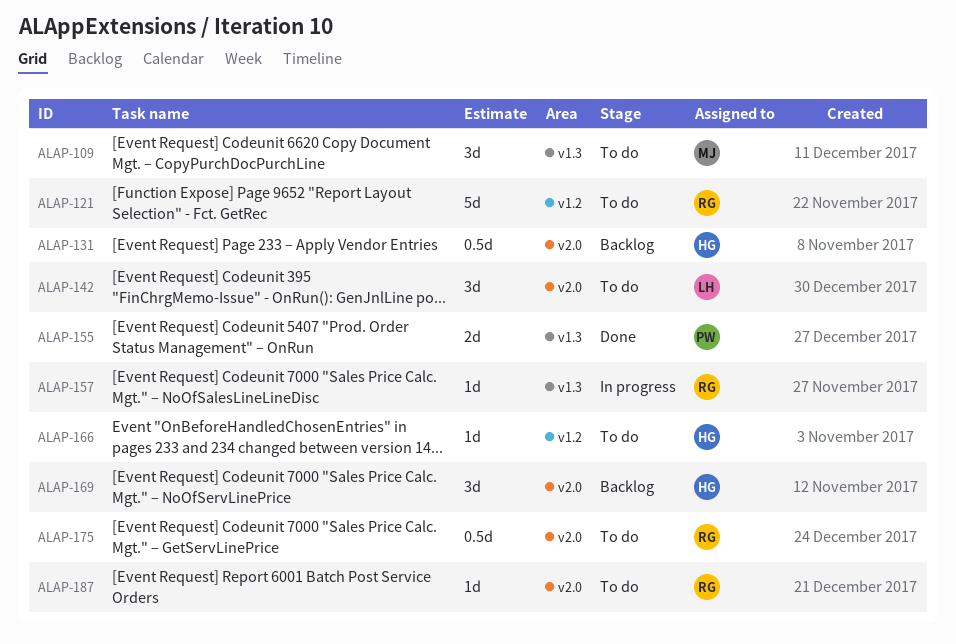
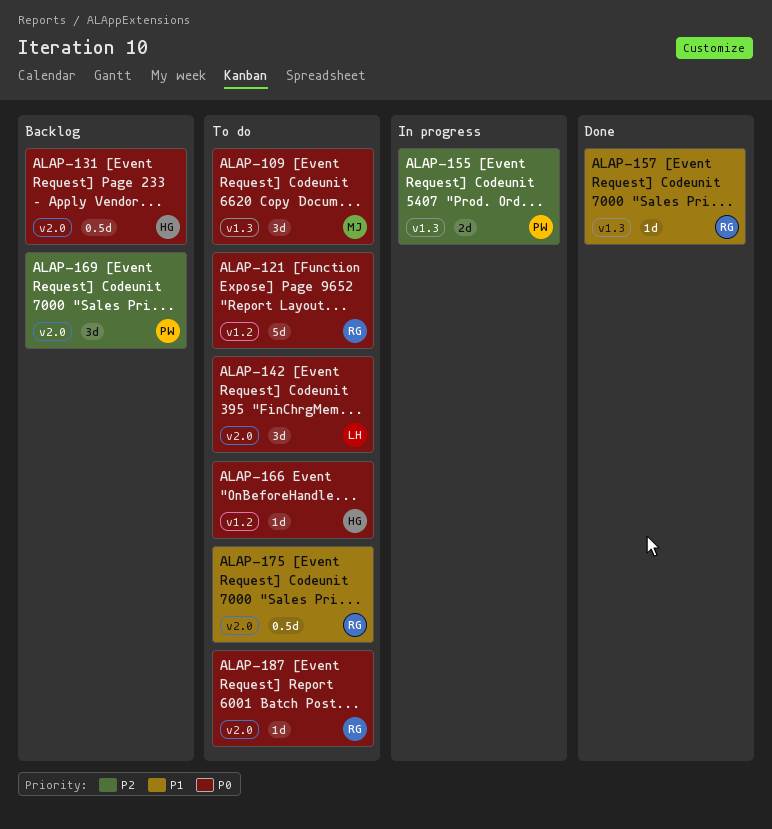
ALAP-155, status: Done -> In progress
ALAP-157, status: In progress -> Done
ALAP-169, owner: HG -> PW

